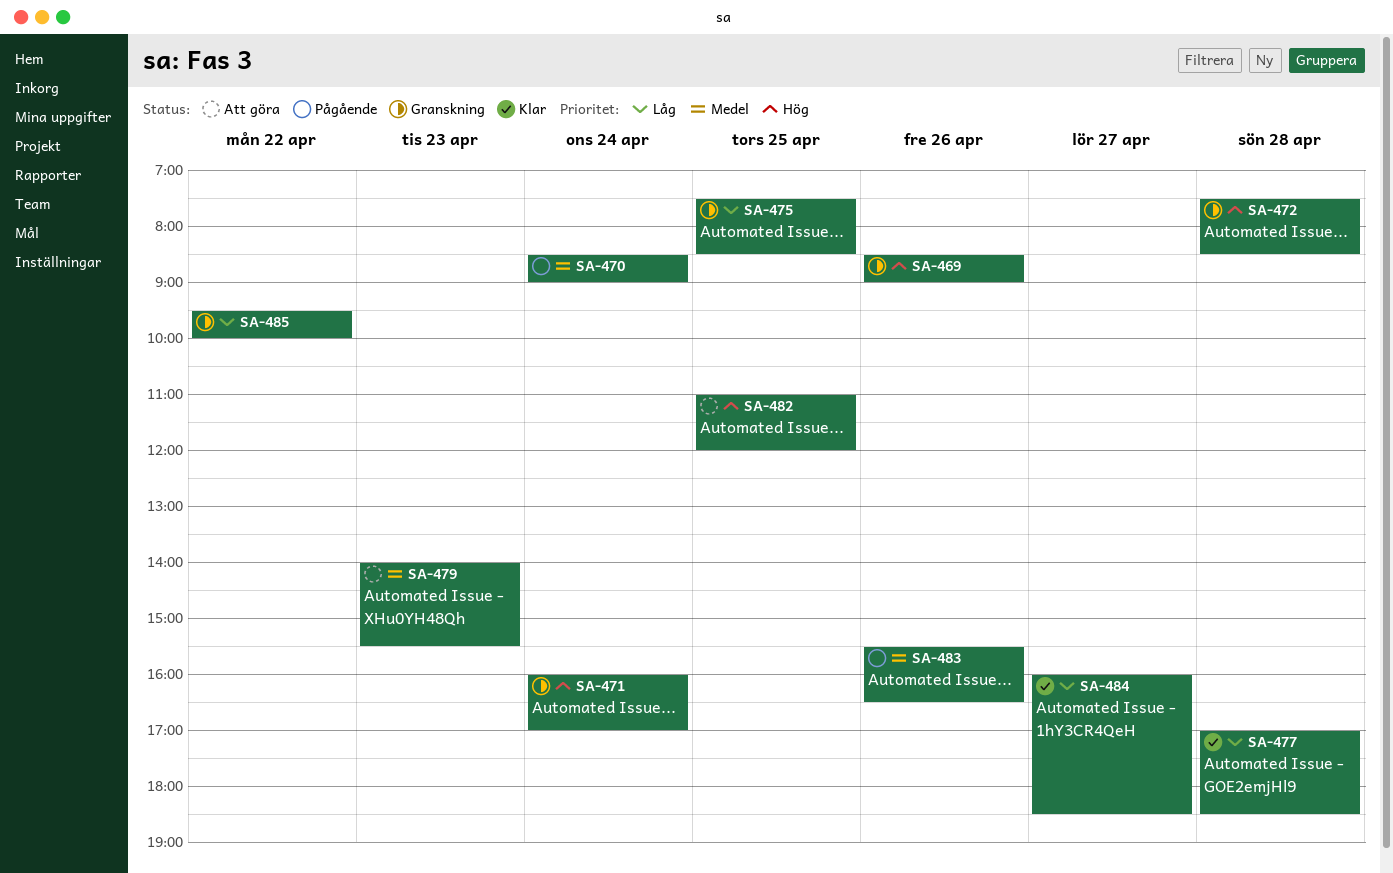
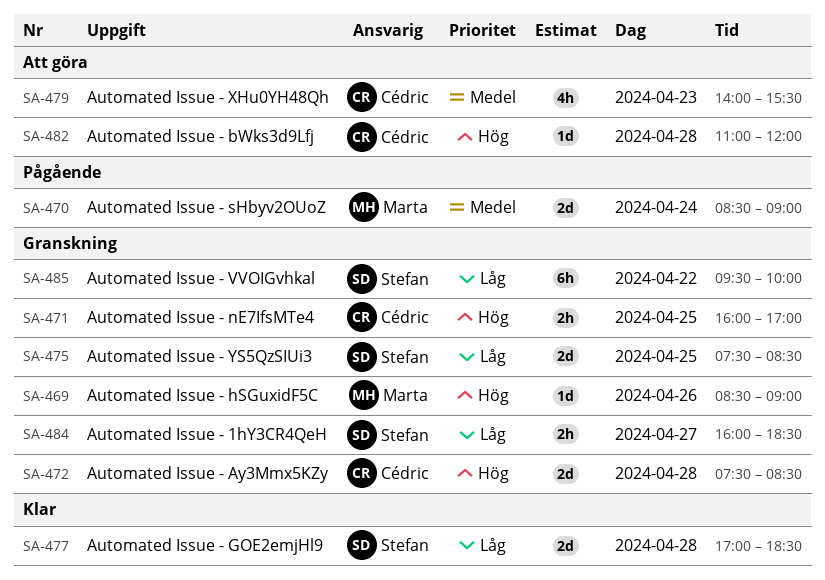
SA-471, day: Apr 24 -> Apr 25
SA-482, day: Apr 25 -> Apr 28
SA-483: present -> none
SA-484, status: Klar -> Granskning

